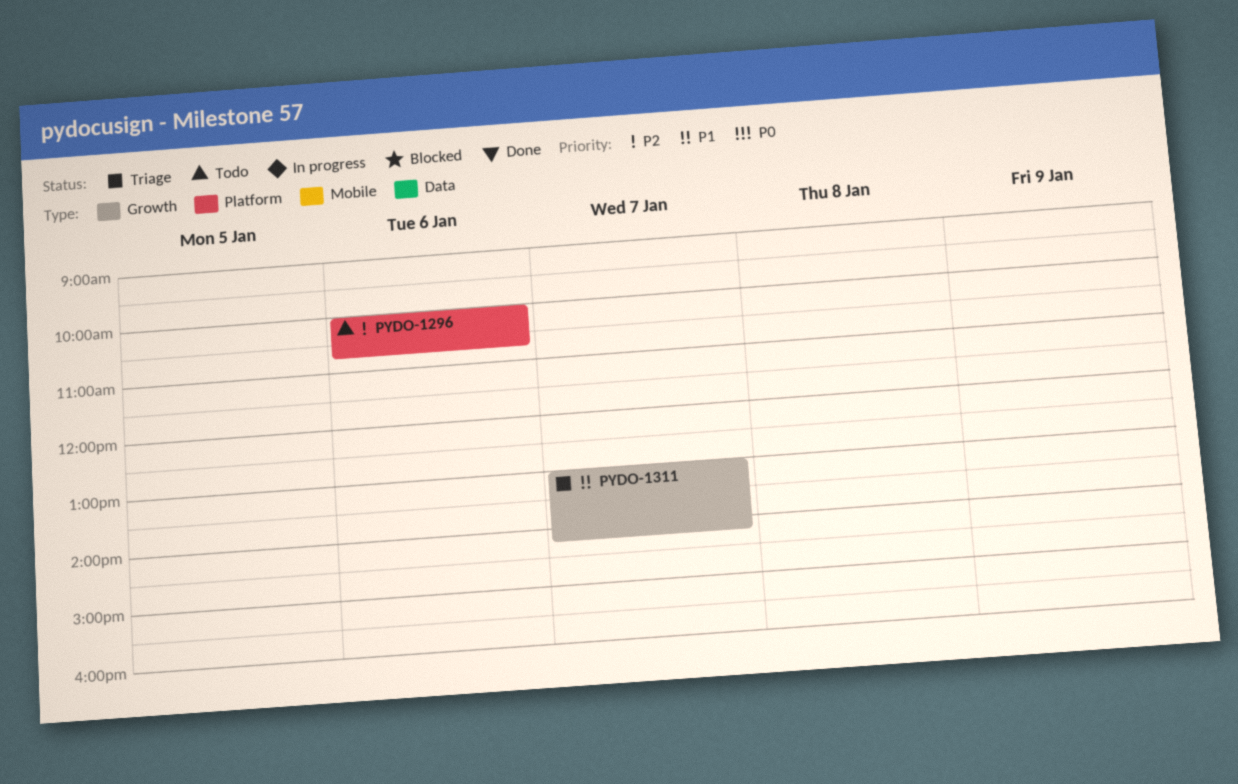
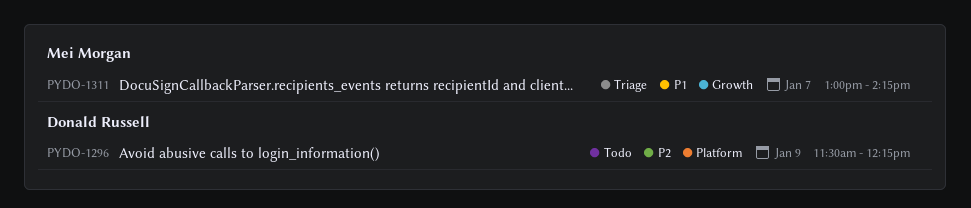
PYDO-1296, day: Jan 6 -> Jan 9
PYDO-1296, begins: 10:00 -> 11:30
PYDO-1296, ends: 10:45 -> 12:15

